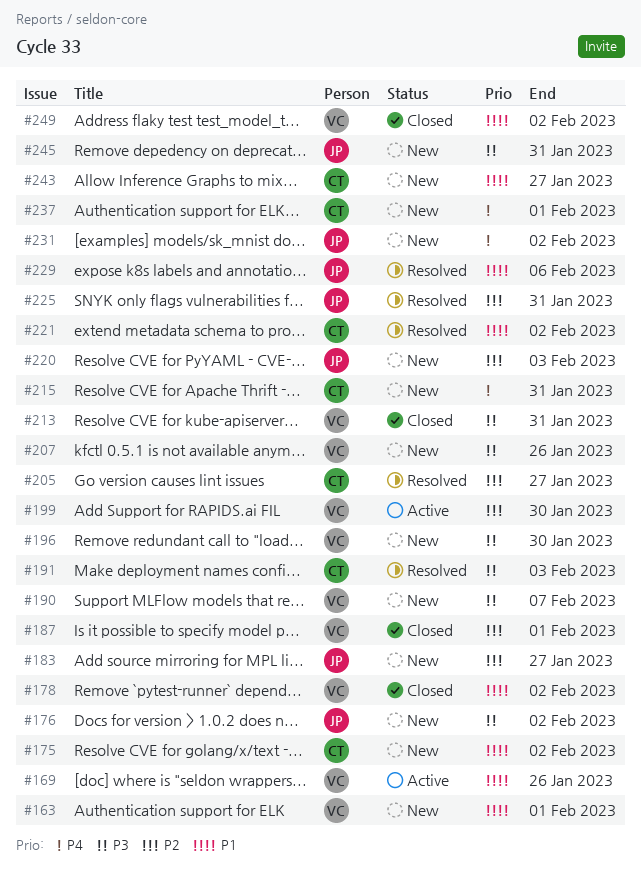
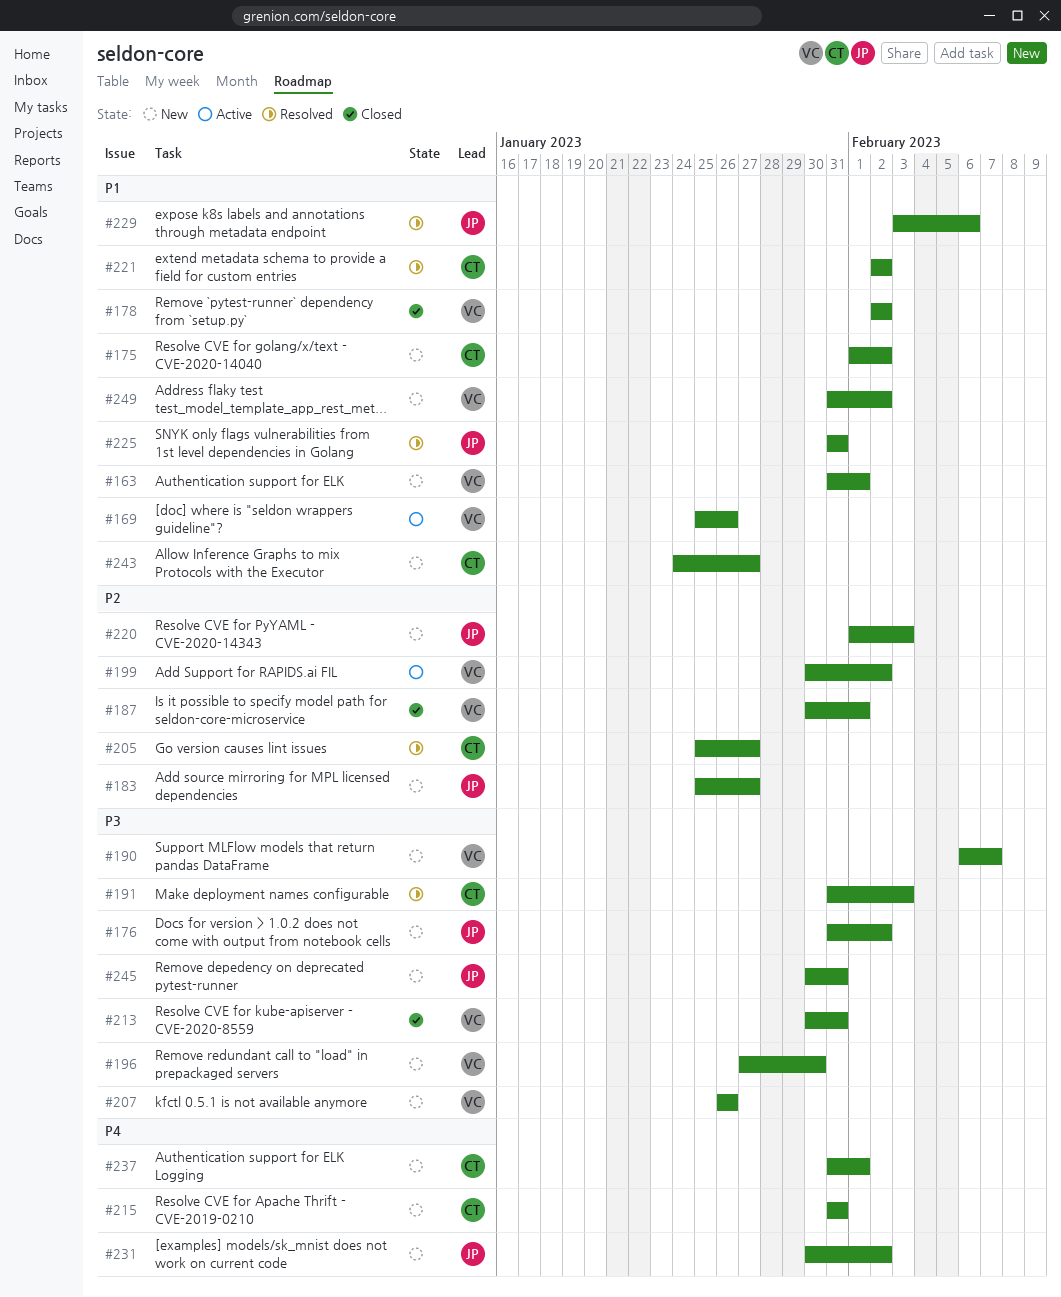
#199, due: Jan 30 -> Feb 2
#225, priority: P2 -> P1
#249, status: Closed -> New

